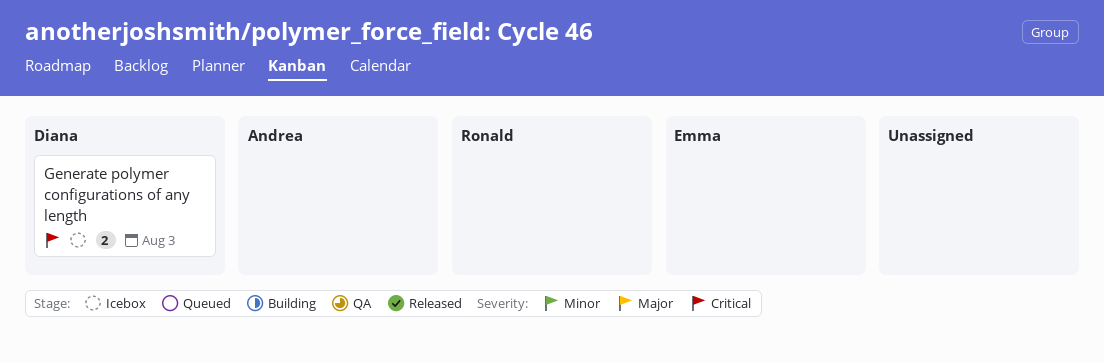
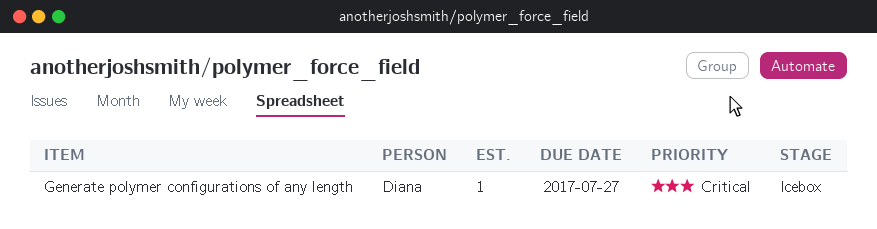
Generate polymer configurations of any length, estimate: 2 -> 1
Generate polymer configurations of any length, due: Aug 3 -> Jul 27

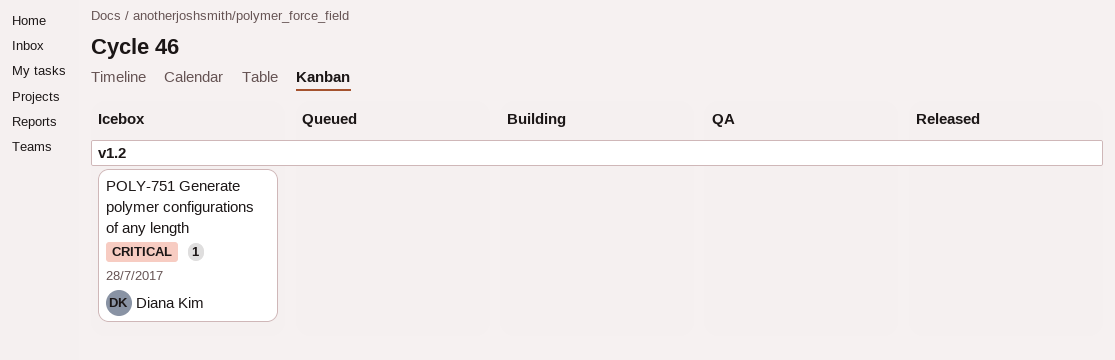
Generate polymer configurations of any length, due: Jul 27 -> Jul 28

